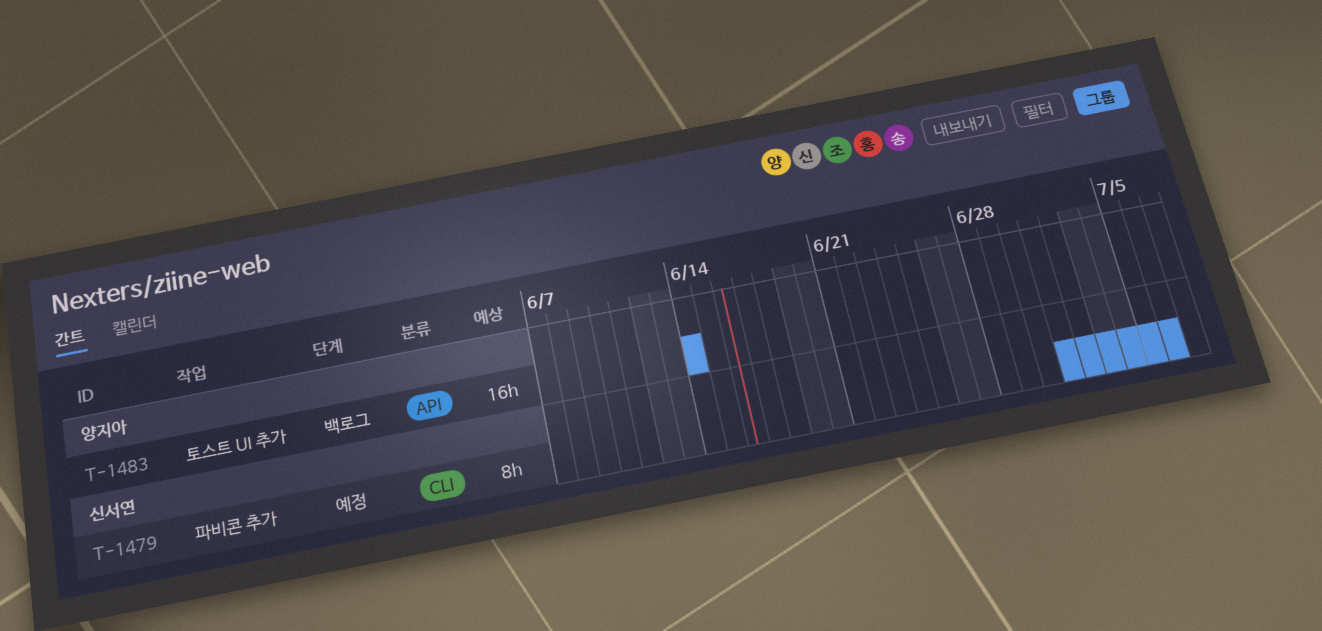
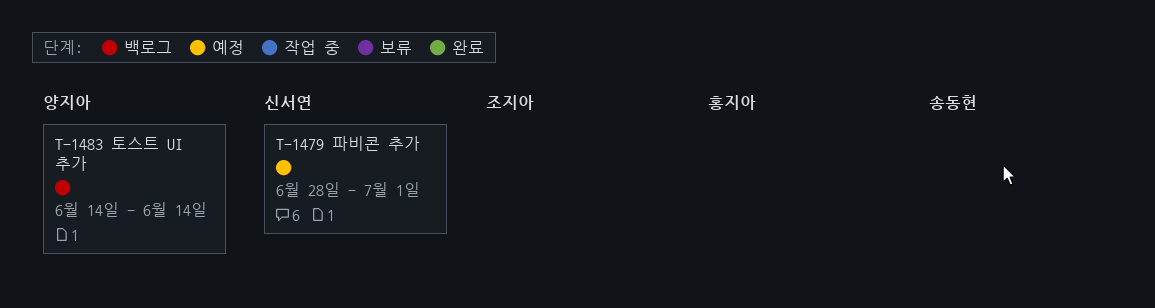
T-1479, start: Jul 1 -> Jun 28
T-1479, due: Jul 6 -> Jul 1

